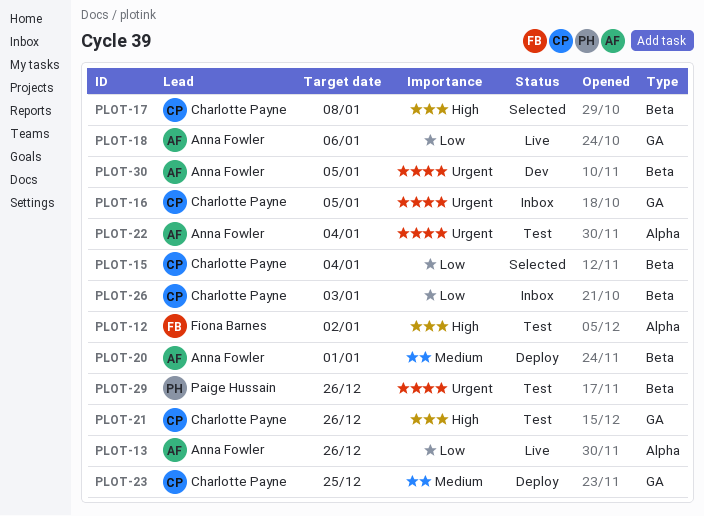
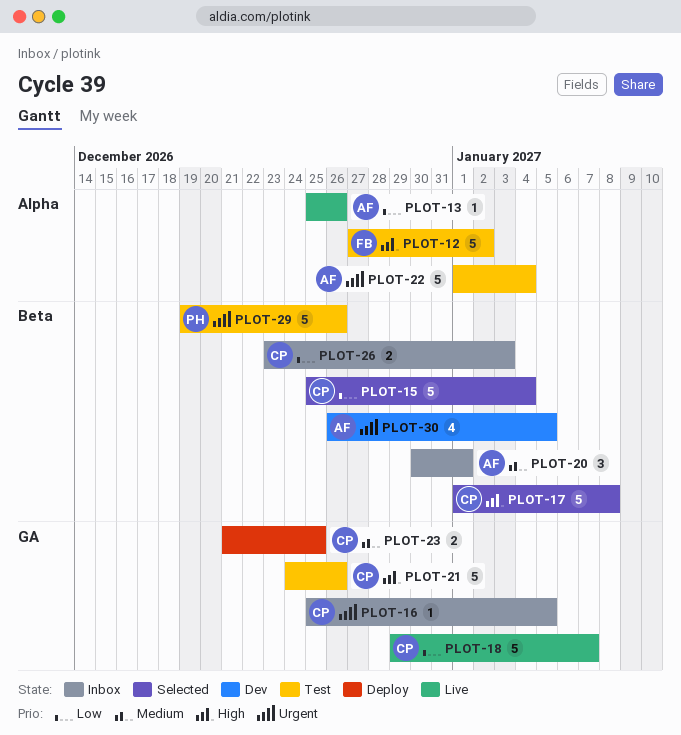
PLOT-18, owner: Anna Fowler -> Charlotte Payne
PLOT-18, due: Jan 6 -> Jan 7
PLOT-20, status: Deploy -> Inbox

